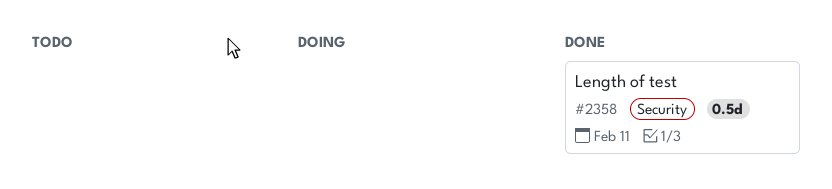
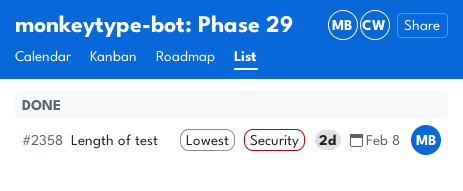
#2358, estimate: 0.5d -> 2d
#2358, due: Feb 11 -> Feb 8

